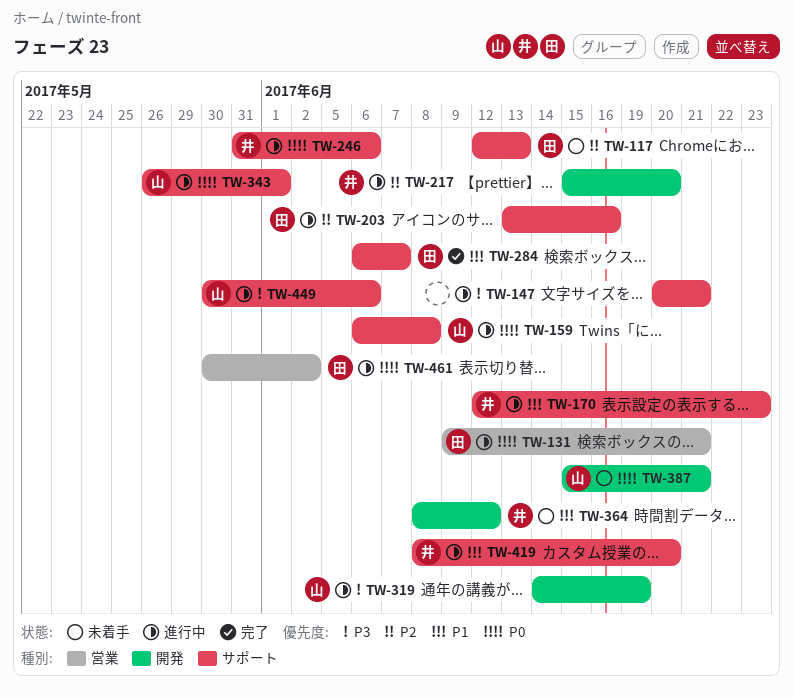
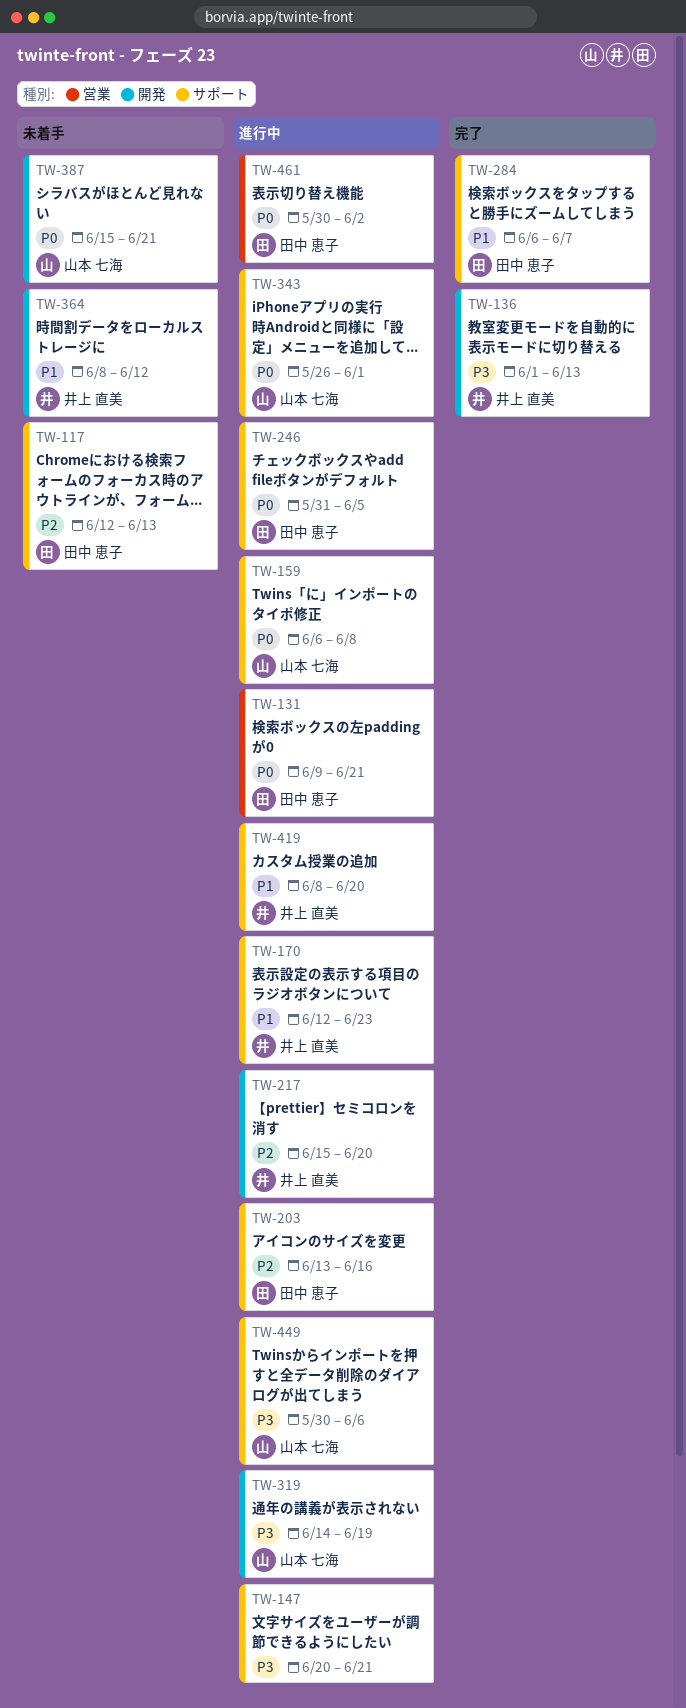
TW-136: none -> present
TW-246, owner: 井上 直美 -> 田中 恵子
TW-246, due: Jun 6 -> Jun 5

